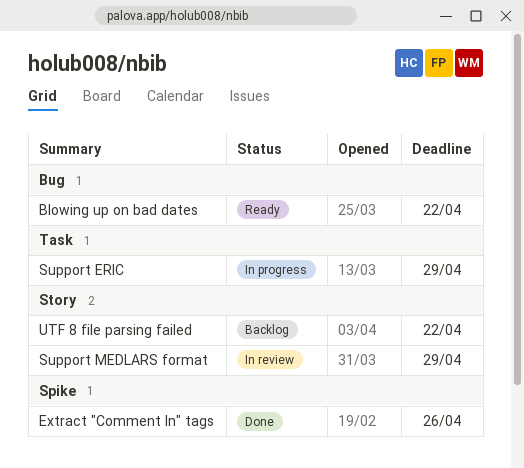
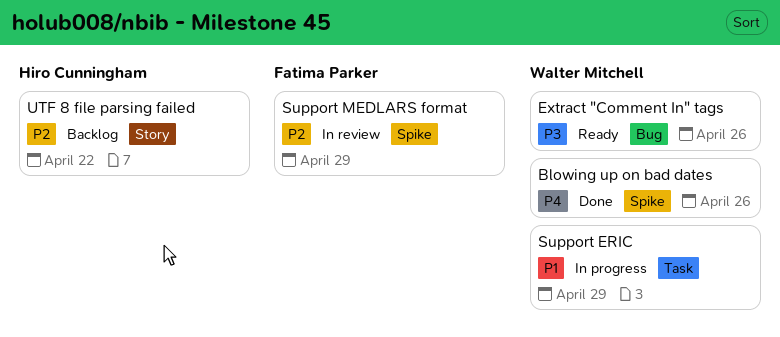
Blowing up on bad dates, status: Ready -> Done
Blowing up on bad dates, label: Bug -> Spike
Blowing up on bad dates, due: Apr 22 -> Apr 26
Extract "Comment In" tags, status: Done -> Ready
Extract "Comment In" tags, label: Spike -> Bug
Support MEDLARS format, label: Story -> Spike

